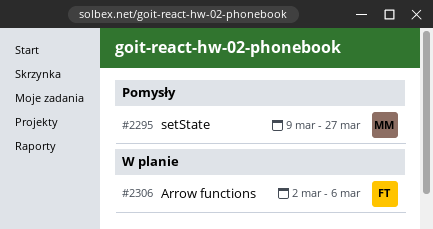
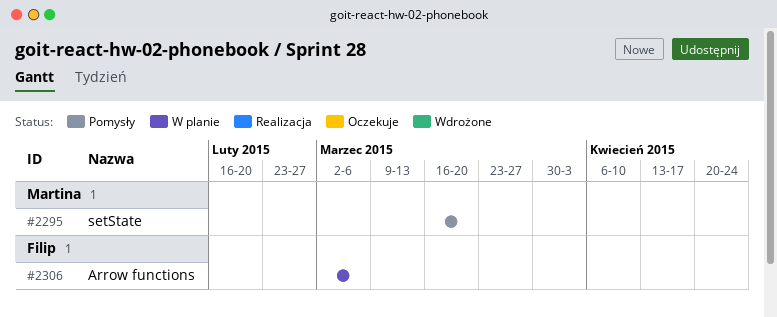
#2295, start: Mar 9 -> Mar 16
#2295, due: Mar 27 -> Mar 20

